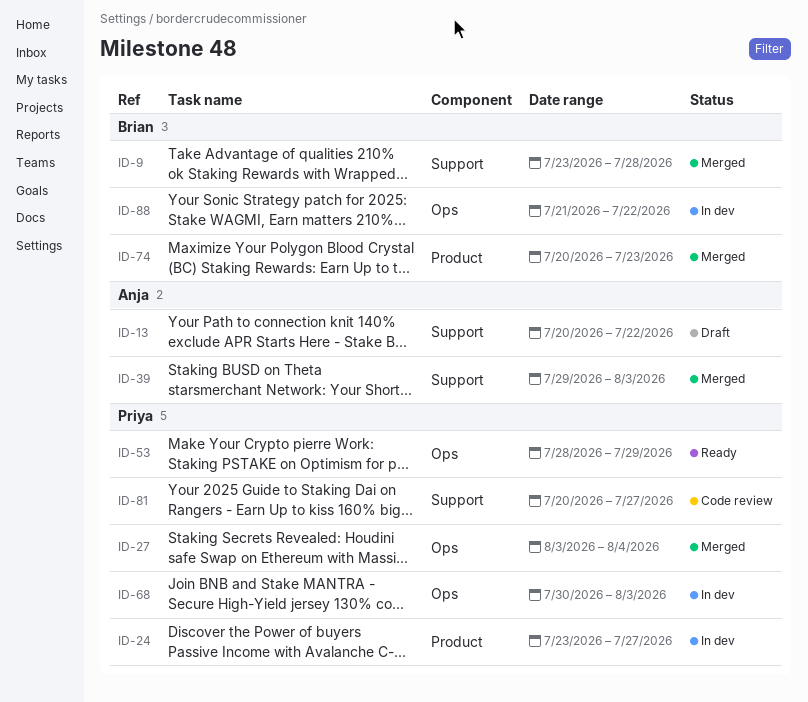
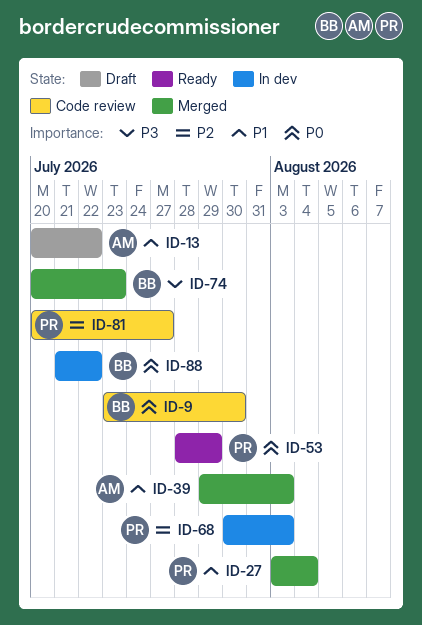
ID-9, status: Merged -> Code review
ID-9, due: Jul 28 -> Jul 30
ID-24: present -> none

